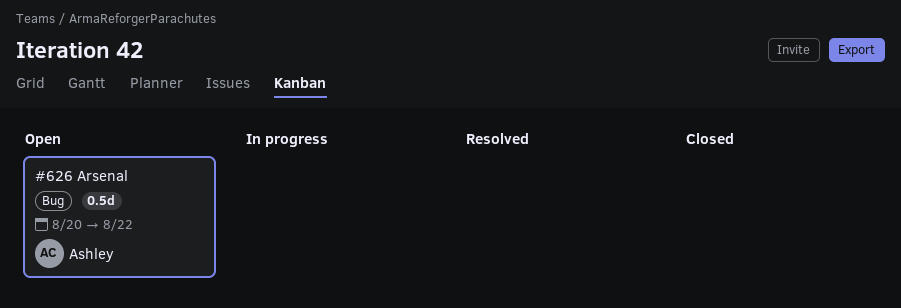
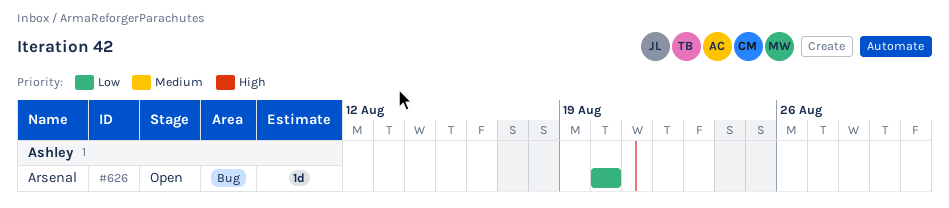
#626, estimate: 0.5d -> 1d
#626, due: Aug 22 -> Aug 20

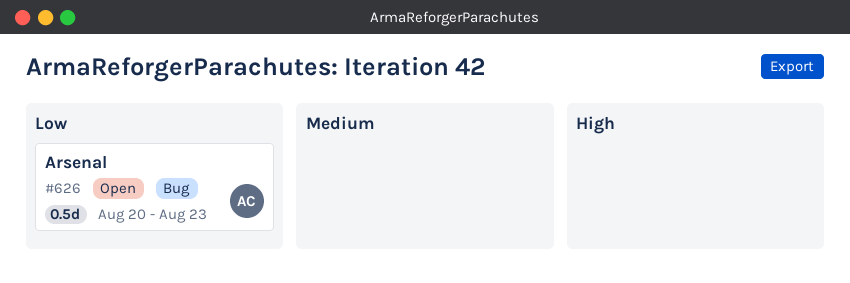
#626, estimate: 1d -> 0.5d
#626, due: Aug 20 -> Aug 23

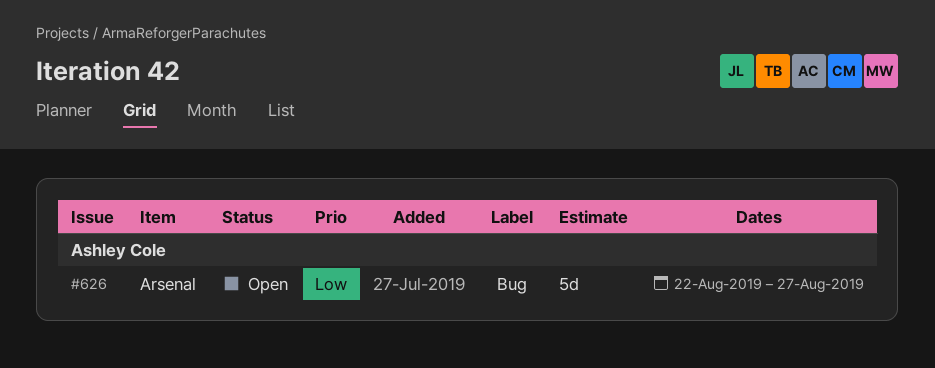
#626, estimate: 0.5d -> 5d
#626, start: Aug 20 -> Aug 22
#626, due: Aug 23 -> Aug 27

